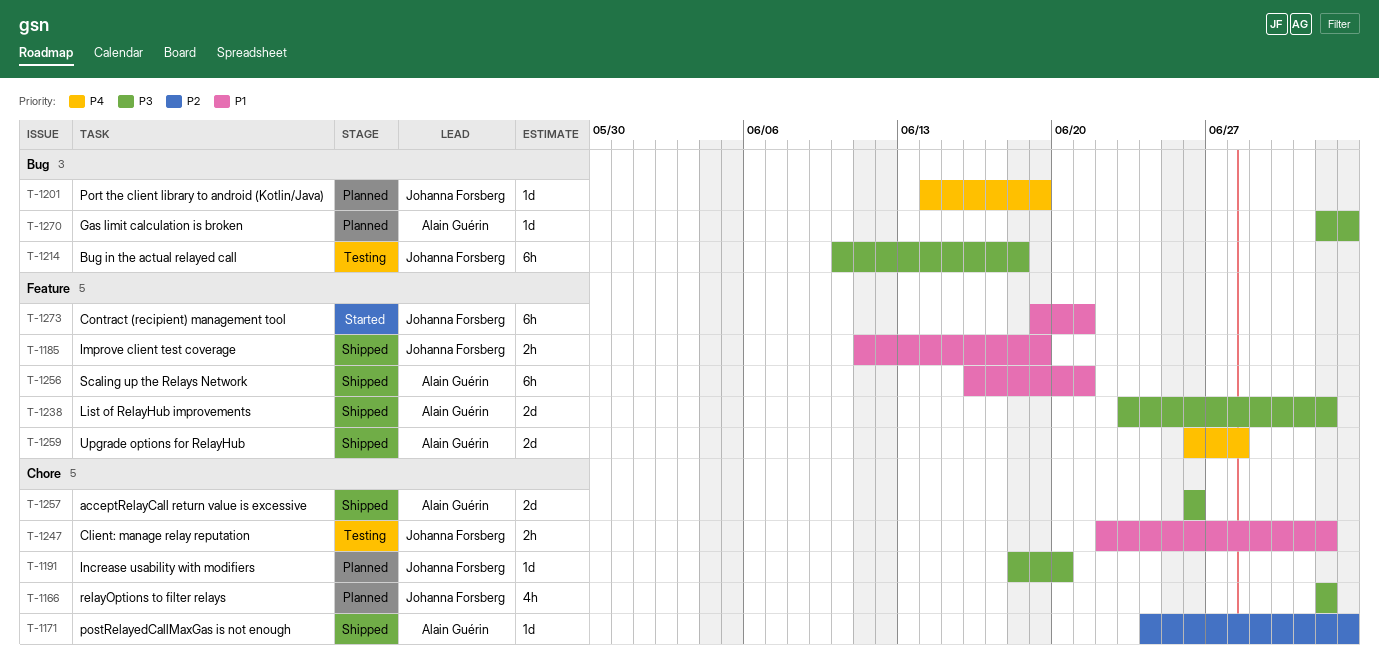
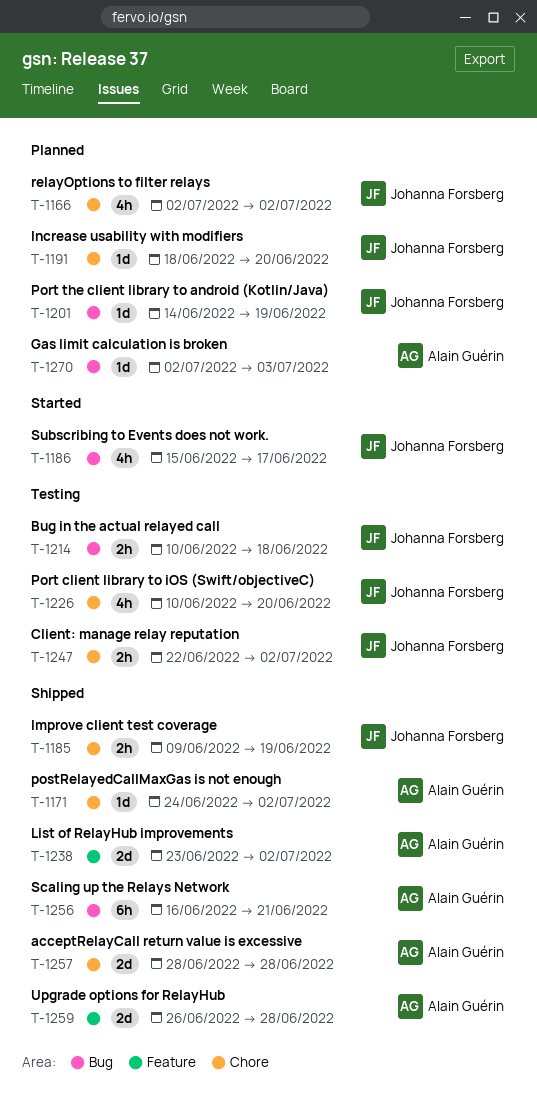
T-1171, due: Jul 3 -> Jul 2
T-1185, label: Feature -> Chore
T-1185, start: Jun 11 -> Jun 9
T-1186: none -> present
T-1214, estimate: 6h -> 2h
T-1226: none -> present
T-1256, label: Feature -> Bug
T-1257, start: Jun 26 -> Jun 28
T-1257, due: Jun 26 -> Jun 28
T-1273: present -> none

